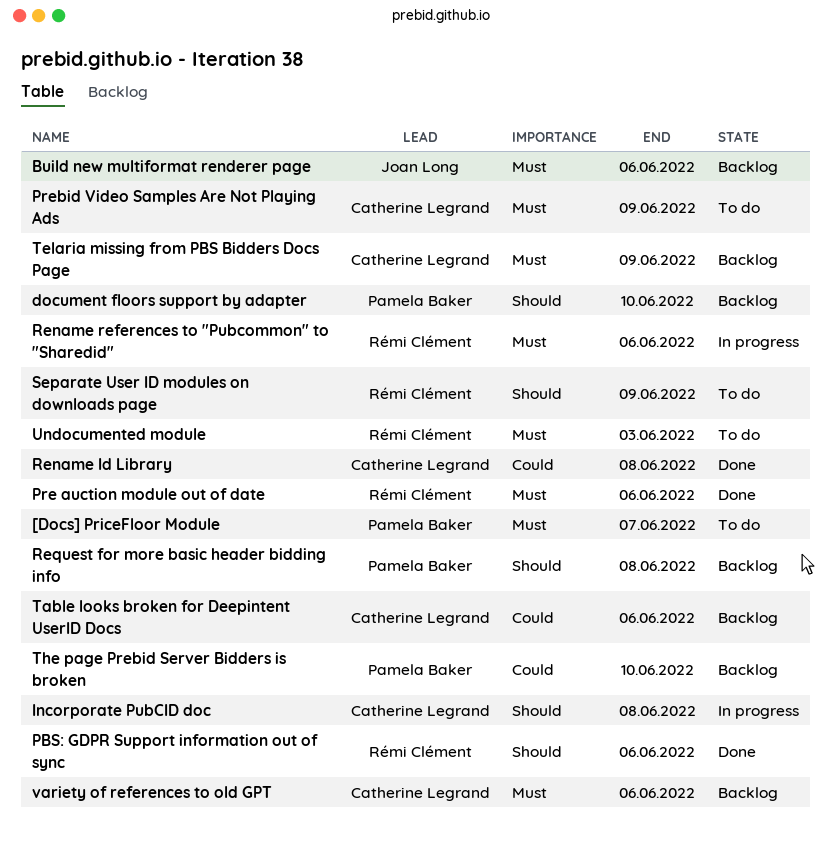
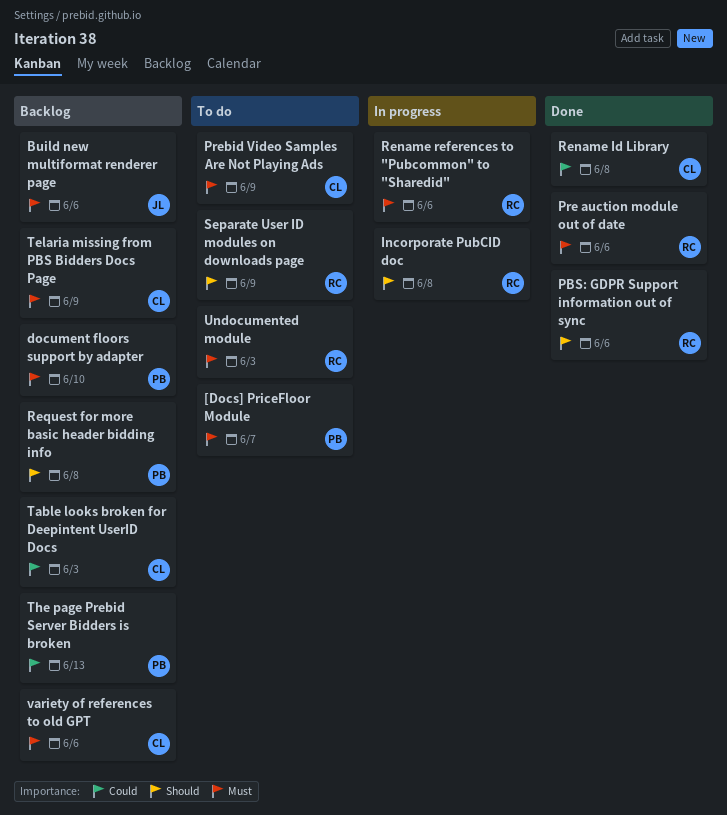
document floors support by adapter, priority: Should -> Must
Incorporate PubCID doc, owner: Catherine Legrand -> Rémi Clément
Table looks broken for Deepintent UserID Docs, due: Jun 6 -> Jun 3
The page Prebid Server Bidders is broken, due: Jun 10 -> Jun 13

